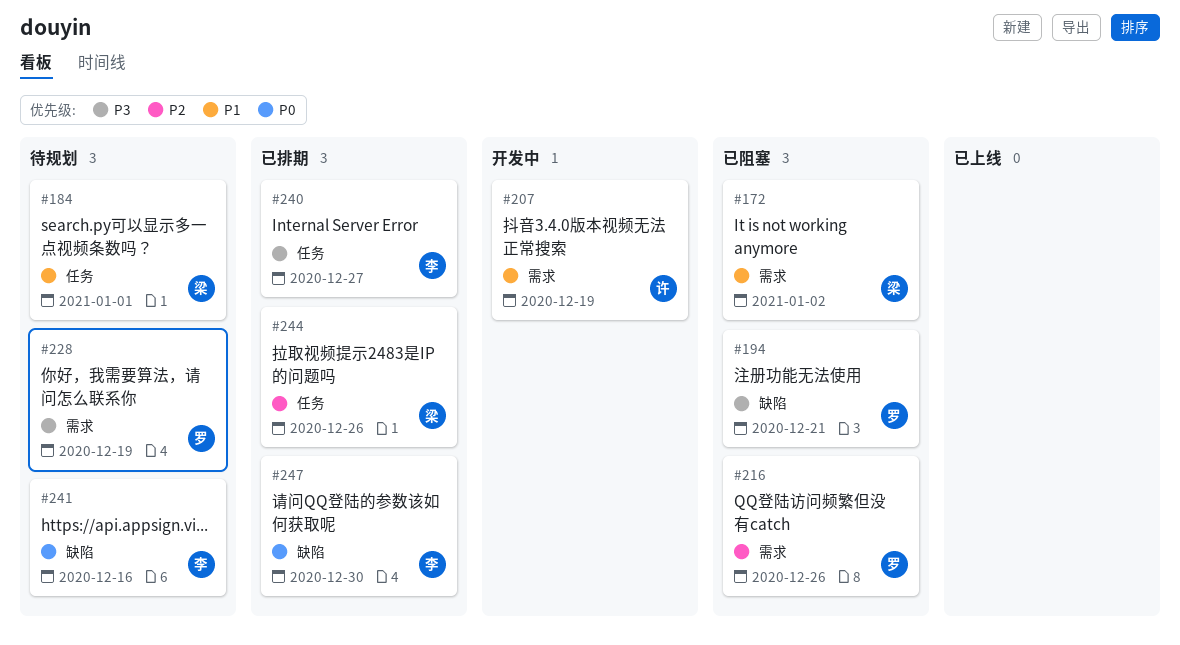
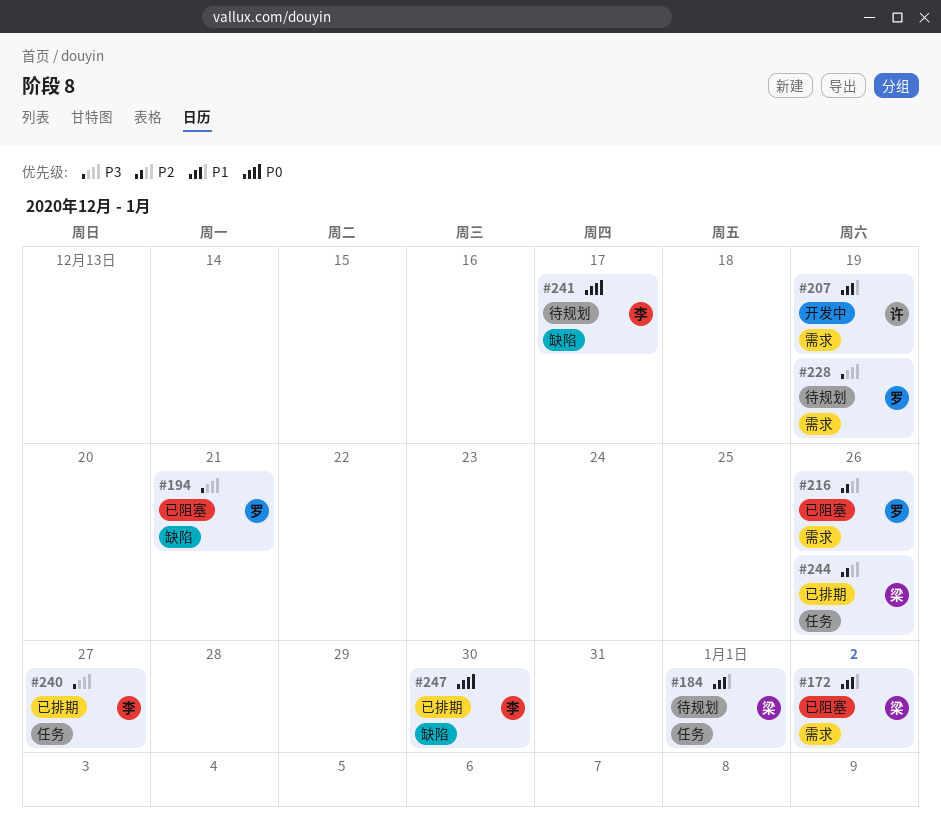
#241, due: Dec 16 -> Dec 17

